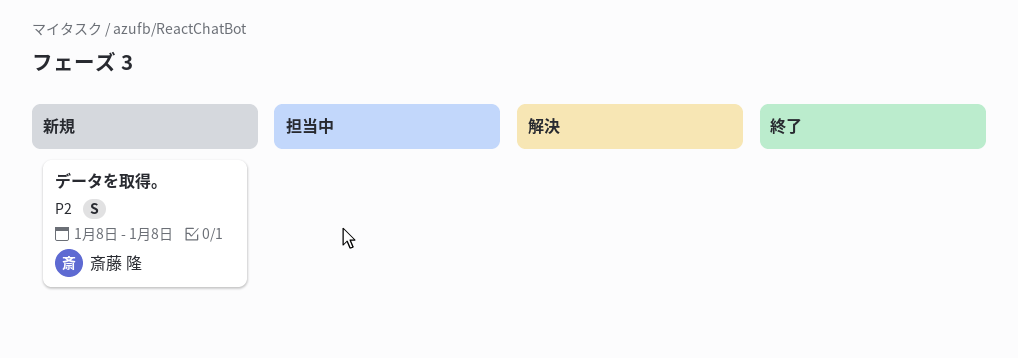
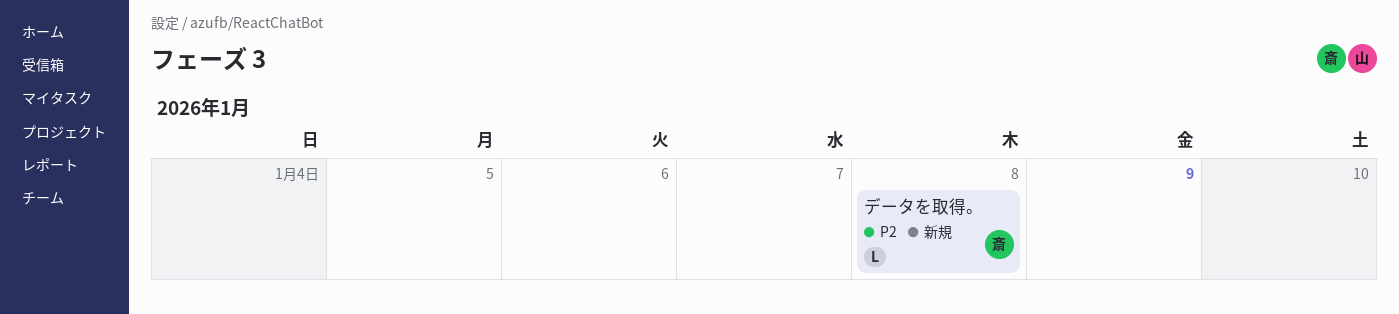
データを取得。, estimate: S -> L

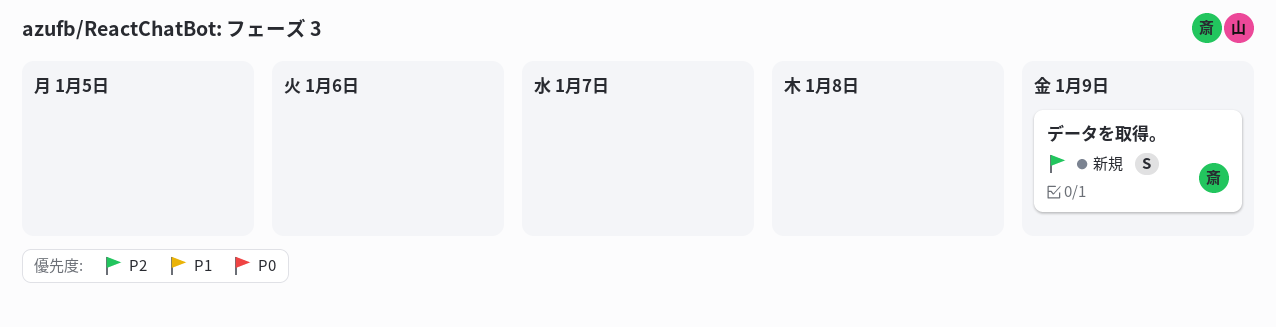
データを取得。, estimate: L -> S
データを取得。, due: Jan 8 -> Jan 9

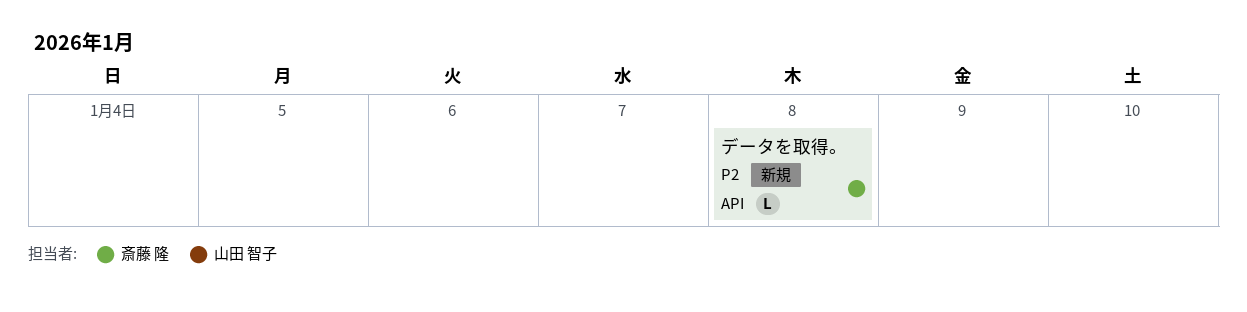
データを取得。, estimate: S -> L
データを取得。, due: Jan 9 -> Jan 8

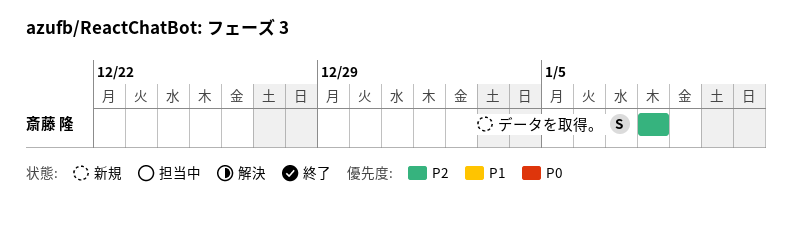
データを取得。, estimate: L -> S

